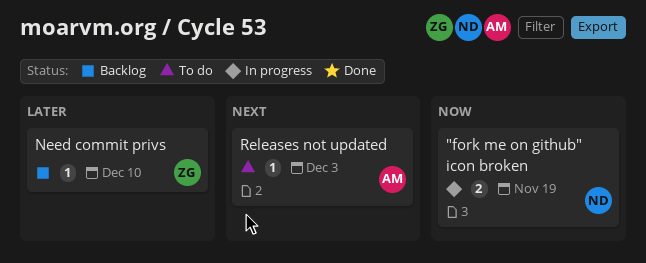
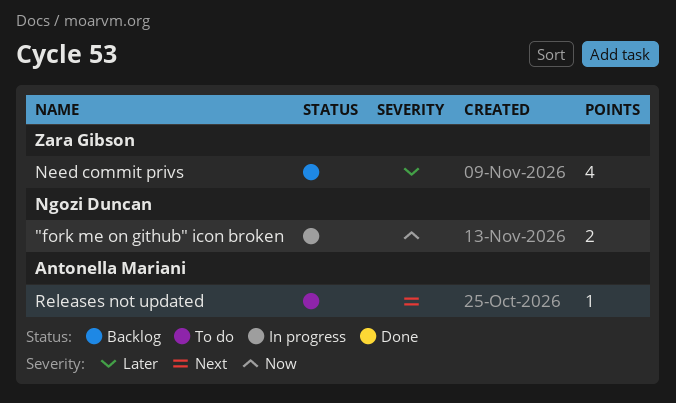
Need commit privs, estimate: 1 -> 4

